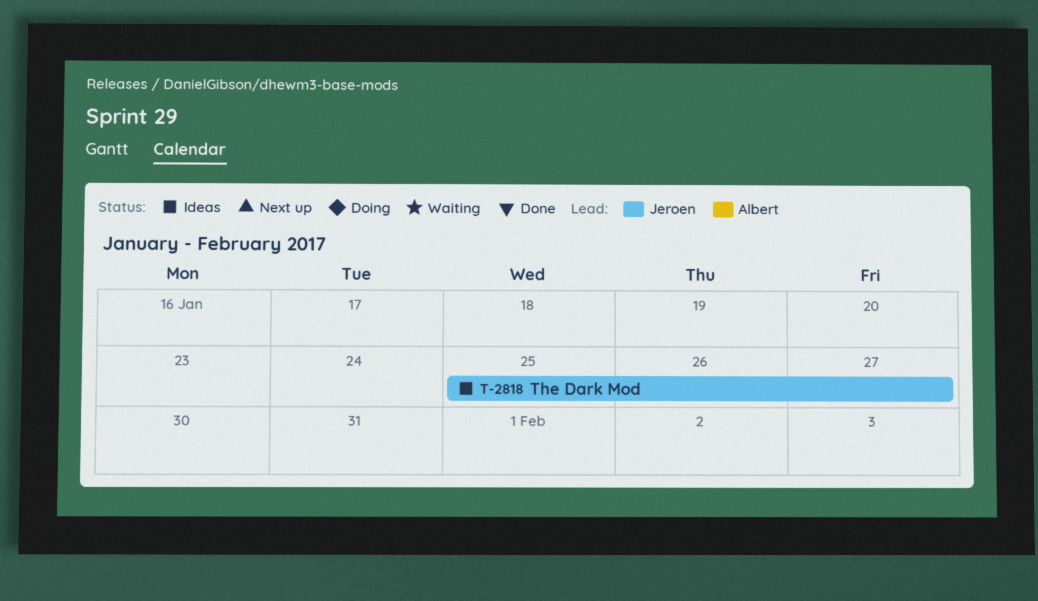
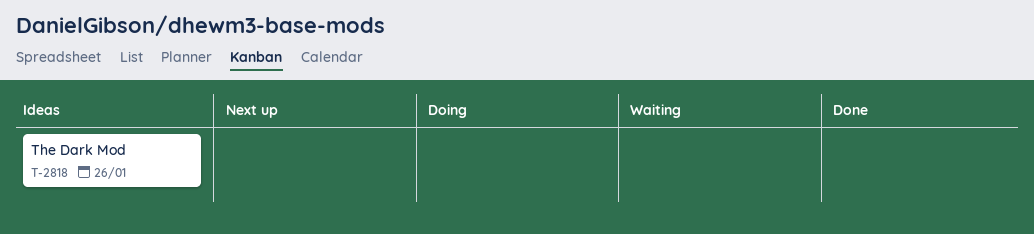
T-2818, due: Jan 27 -> Jan 26

